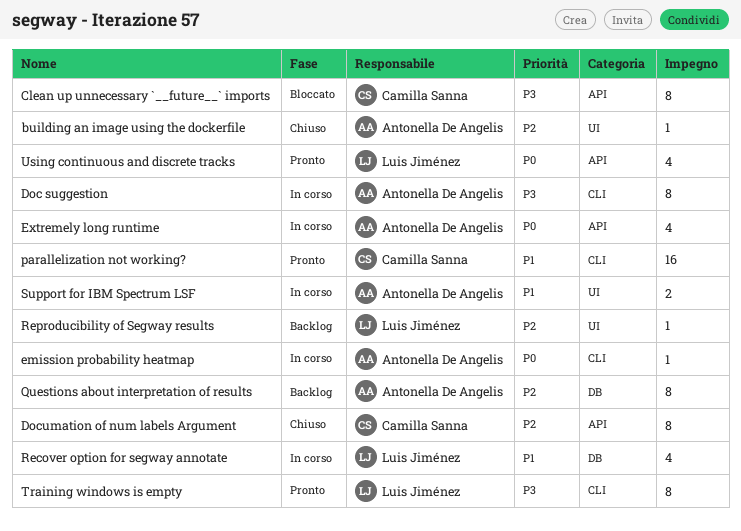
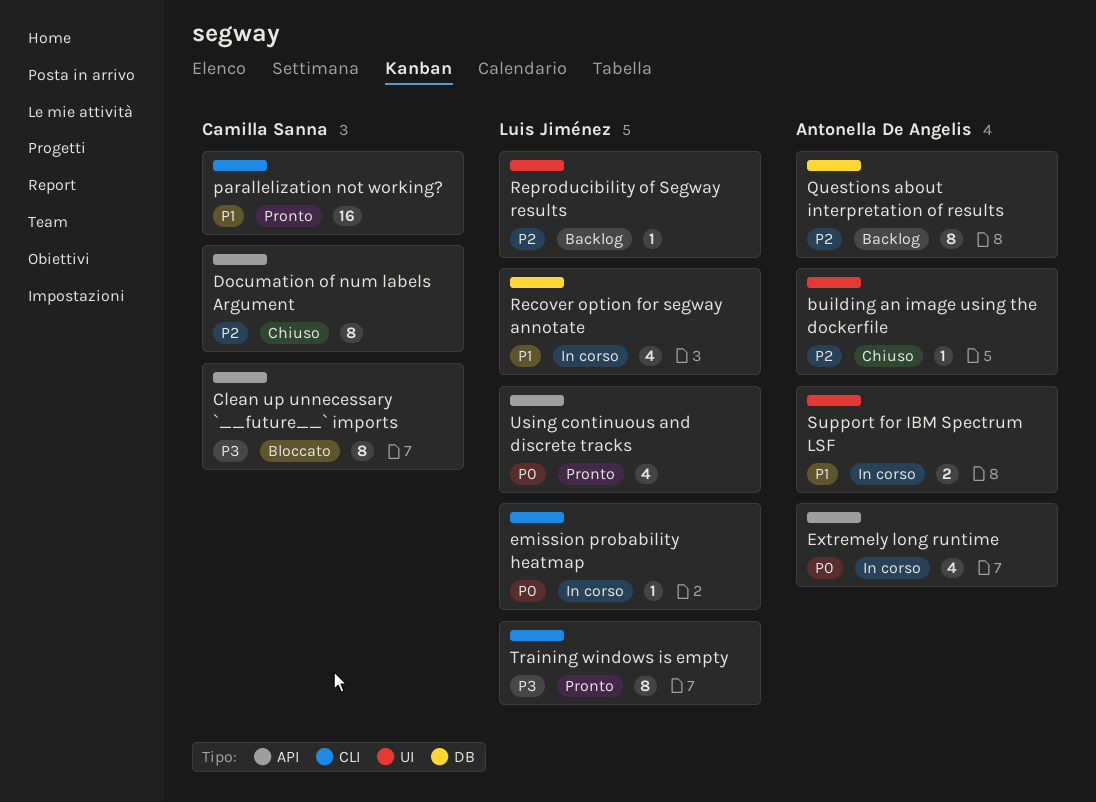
Doc suggestion: present -> none
emission probability heatmap, owner: Antonella De Angelis -> Luis Jiménez

